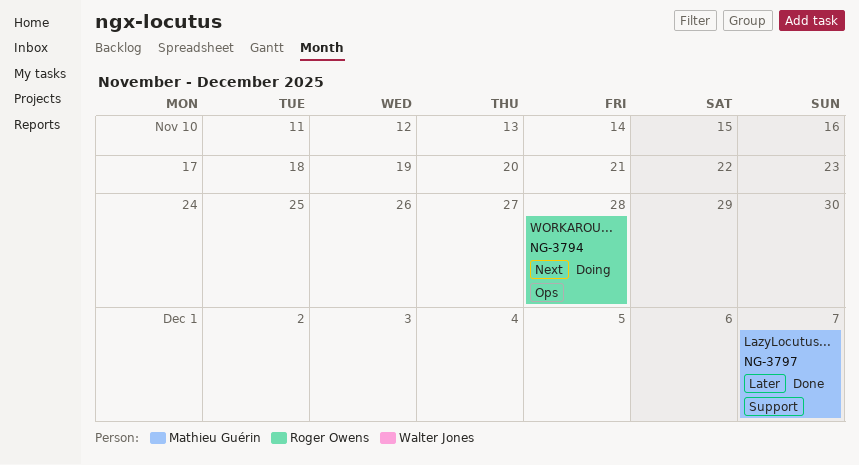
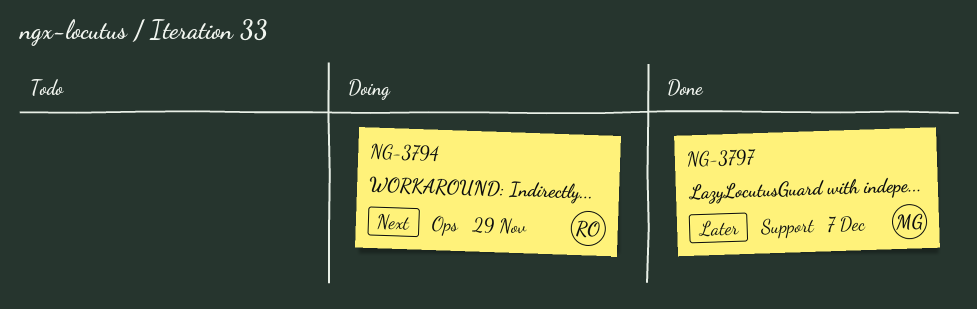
NG-3794, due: Nov 28 -> Nov 29

